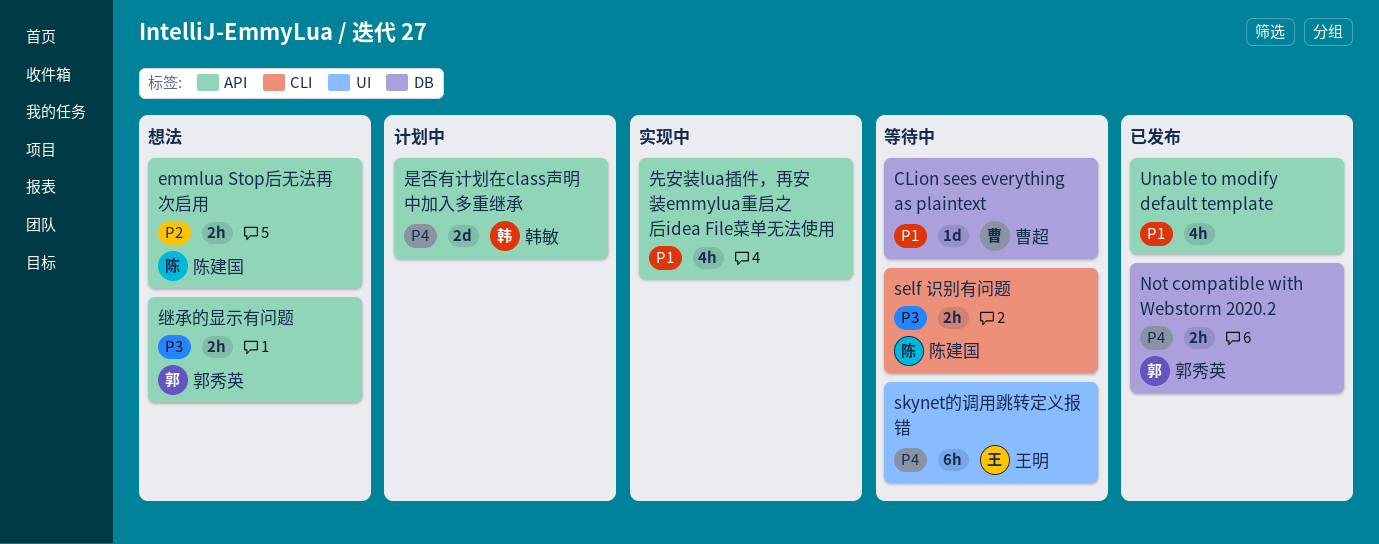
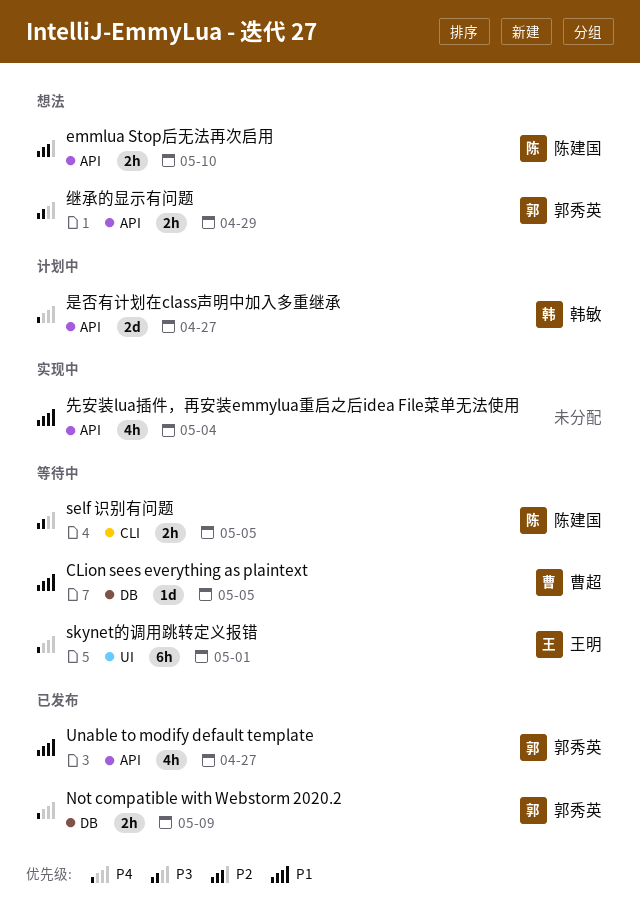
Unable to modify default template, owner: none -> 郭秀英

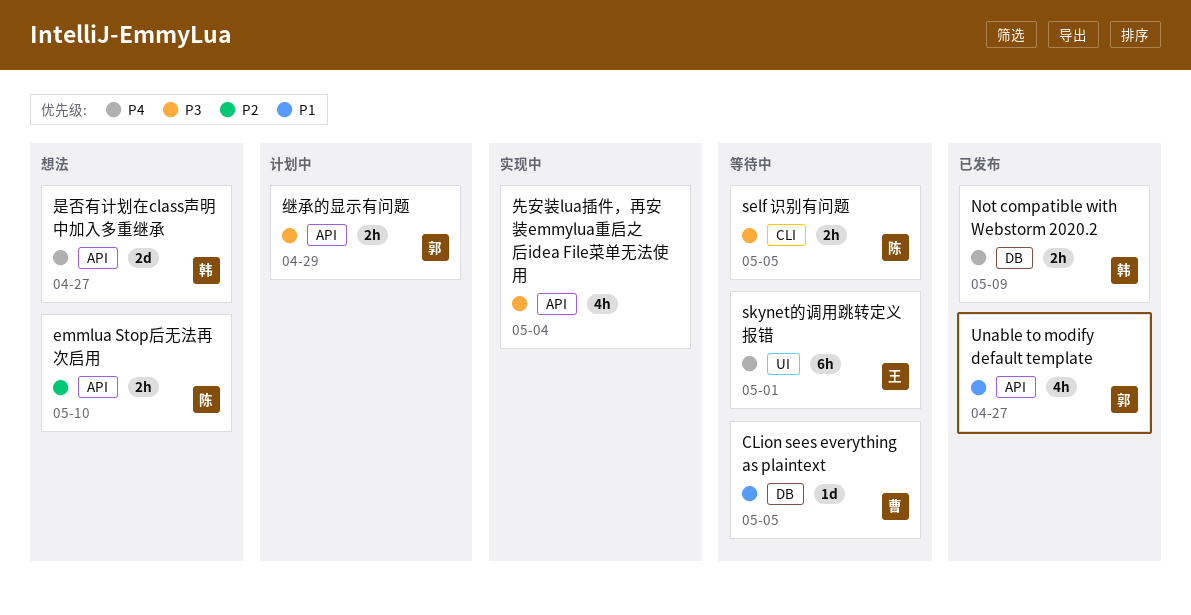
Not compatible with Webstorm 2020.2, owner: 郭秀英 -> 韩敏
先安装lua插件，再安装emmylua重启之后idea File菜单无法使用, priority: P1 -> P3
是否有计划在class声明中加入多重继承, status: 计划中 -> 想法
继承的显示有问题, status: 想法 -> 计划中

